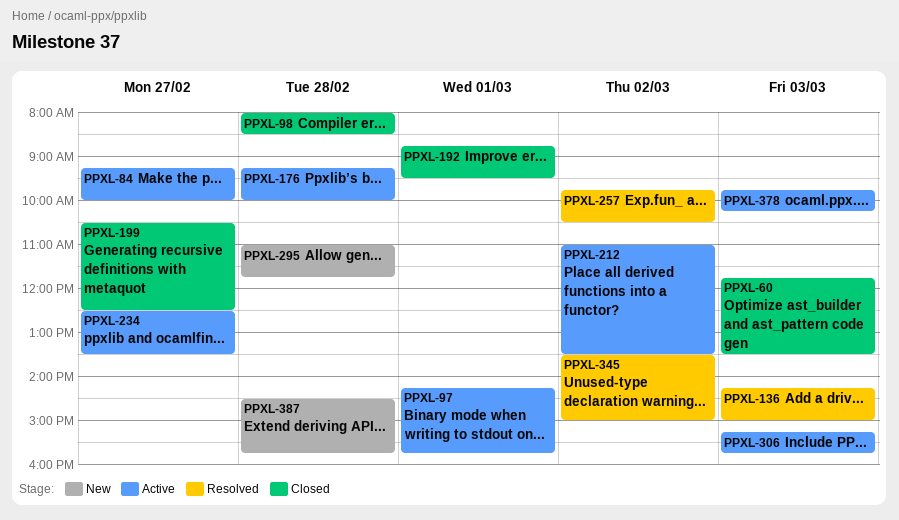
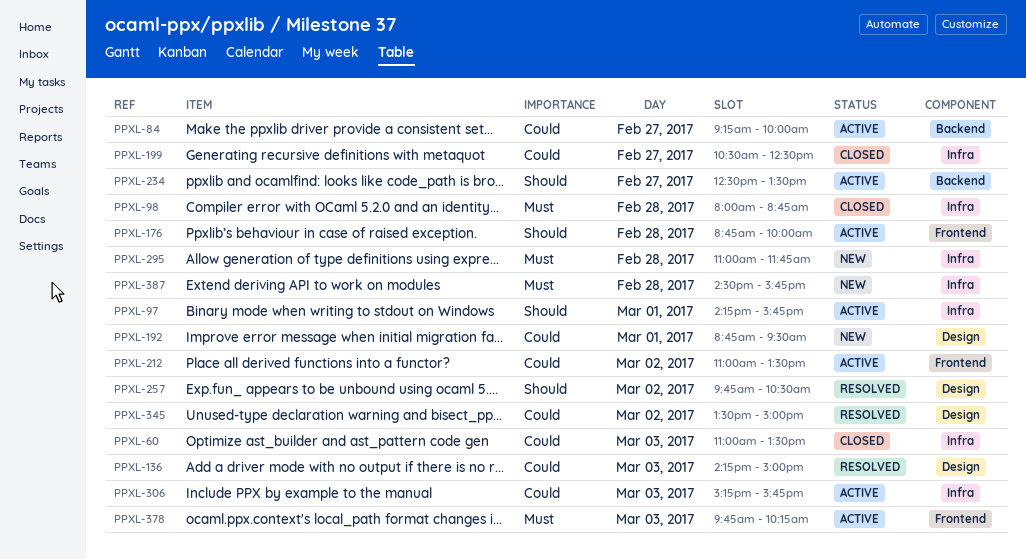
PPXL-60, begins: 11:45 -> 11:00
PPXL-98, ends: 08:30 -> 08:45
PPXL-176, begins: 09:15 -> 08:45
PPXL-192, status: Closed -> New

